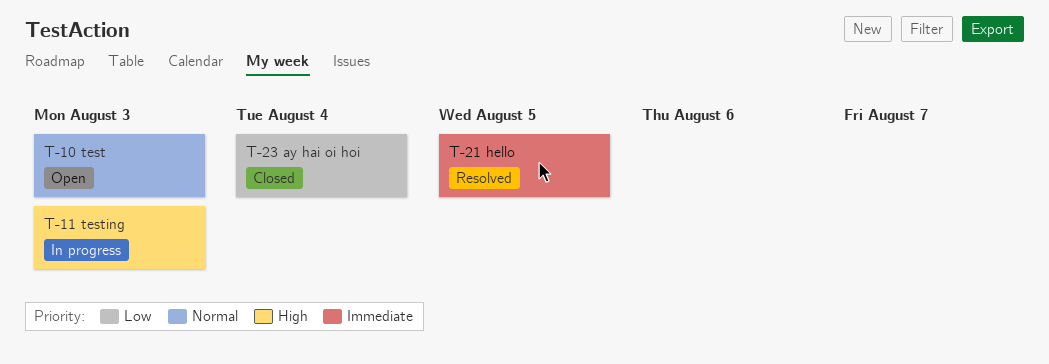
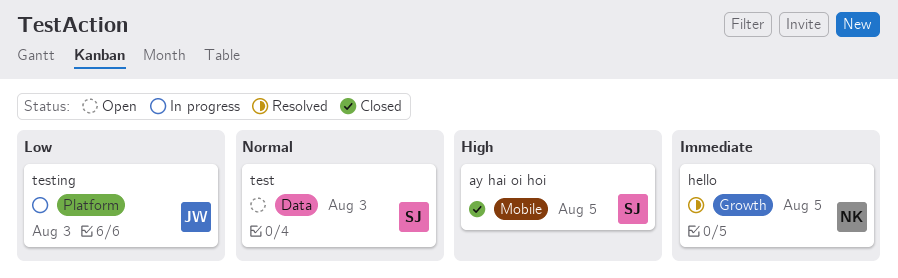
ay hai oi hoi, priority: Low -> High
ay hai oi hoi, due: Aug 4 -> Aug 5
testing, priority: High -> Low

